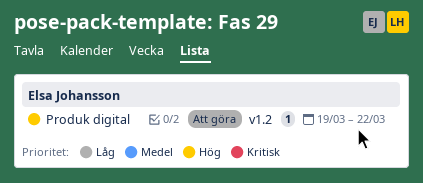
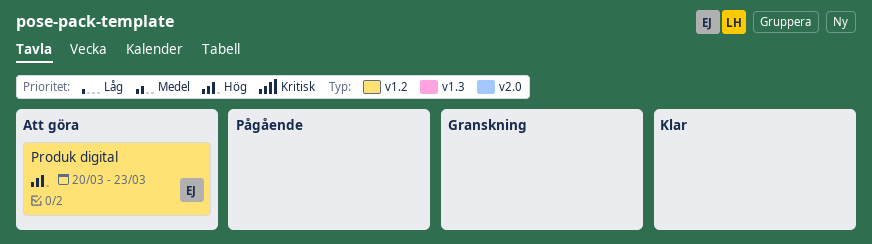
Produk digital, start: Mar 19 -> Mar 20
Produk digital, due: Mar 22 -> Mar 23

